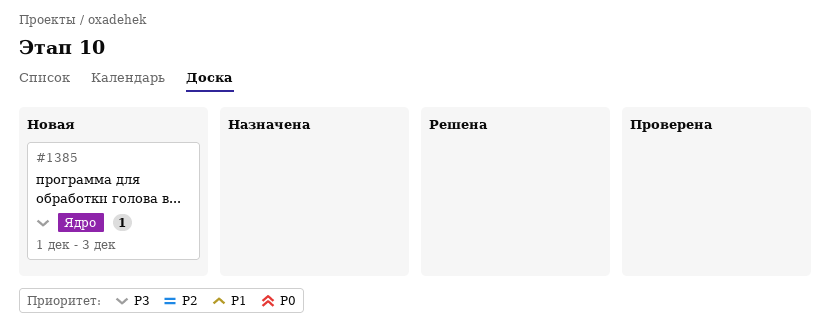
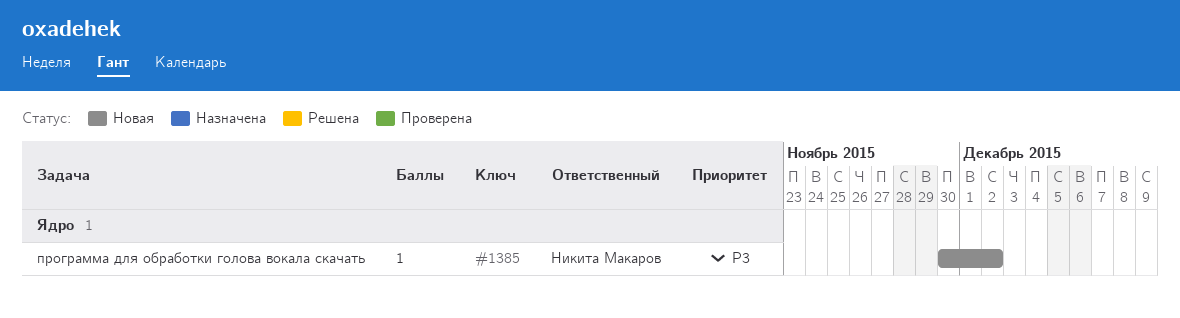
#1385, start: Dec 1 -> Nov 30
#1385, due: Dec 3 -> Dec 2

